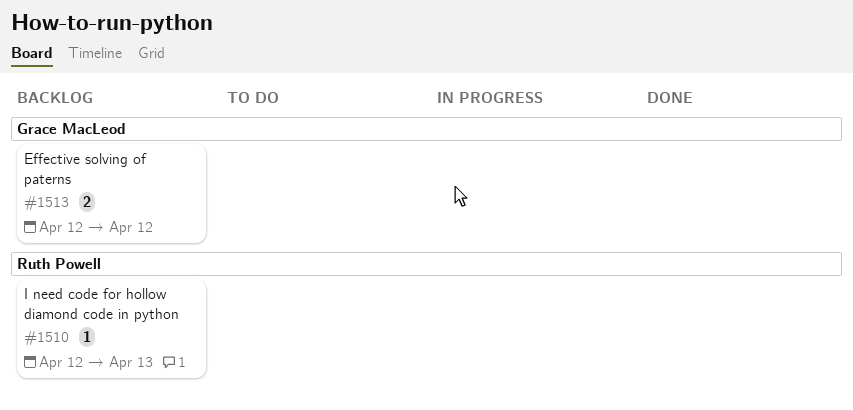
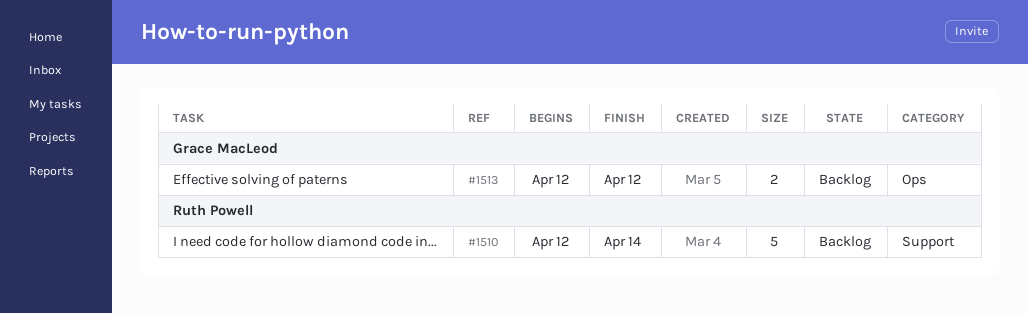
#1510, estimate: 1 -> 5
#1510, due: Apr 13 -> Apr 14

